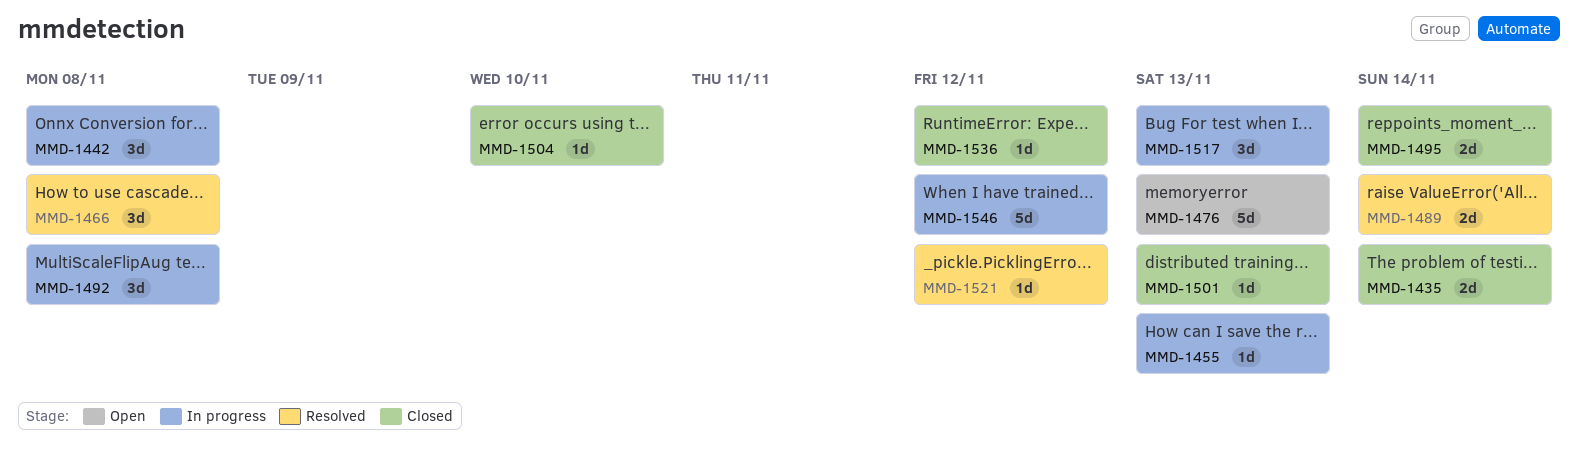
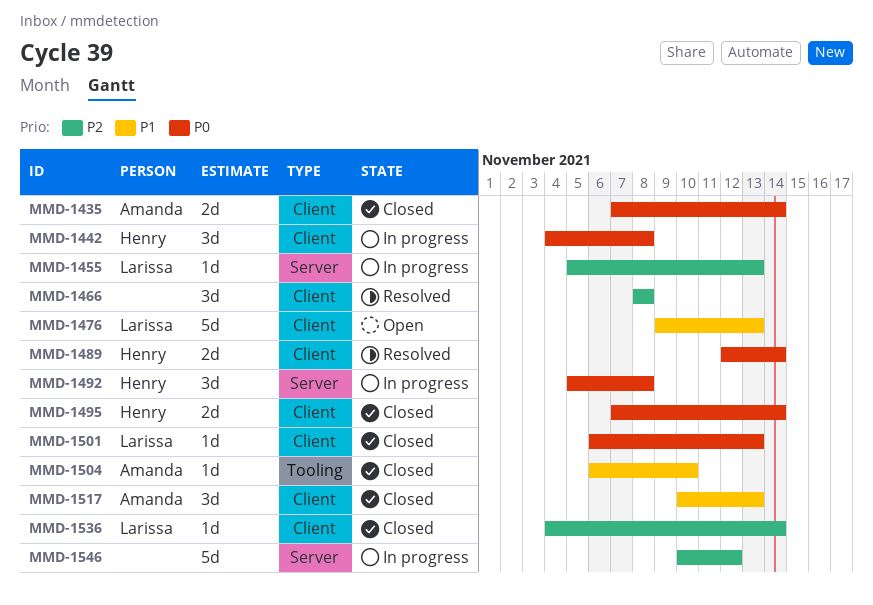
MMD-1517, status: In progress -> Closed
MMD-1521: present -> none
MMD-1536, due: Nov 12 -> Nov 14

